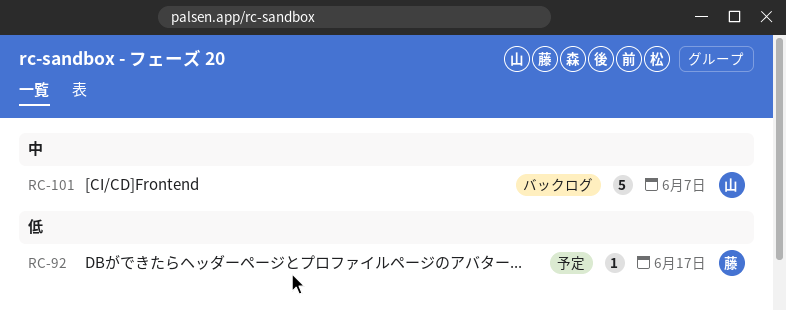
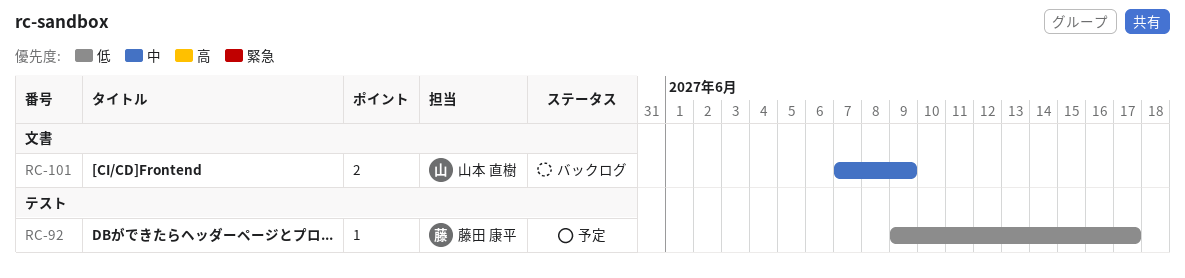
RC-101, estimate: 5 -> 2
RC-101, due: Jun 7 -> Jun 9

